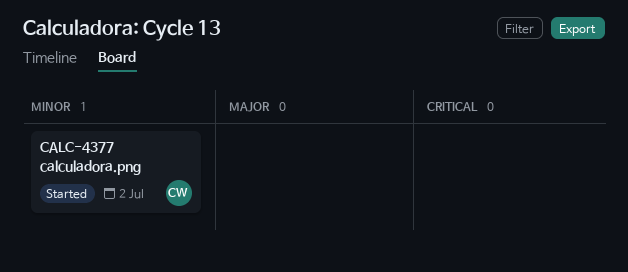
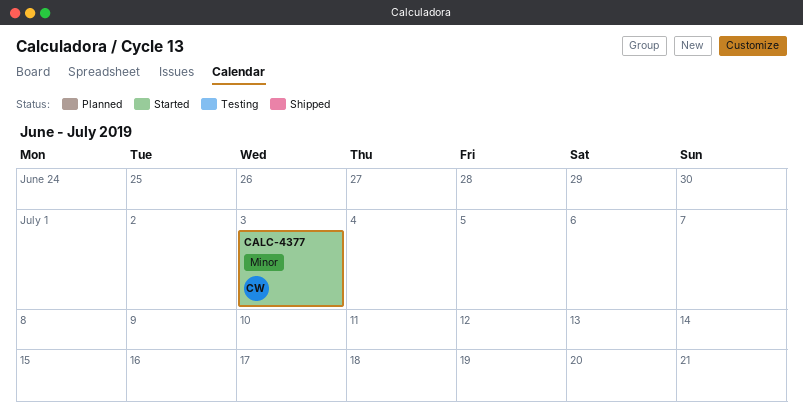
CALC-4377, due: Jul 2 -> Jul 3

